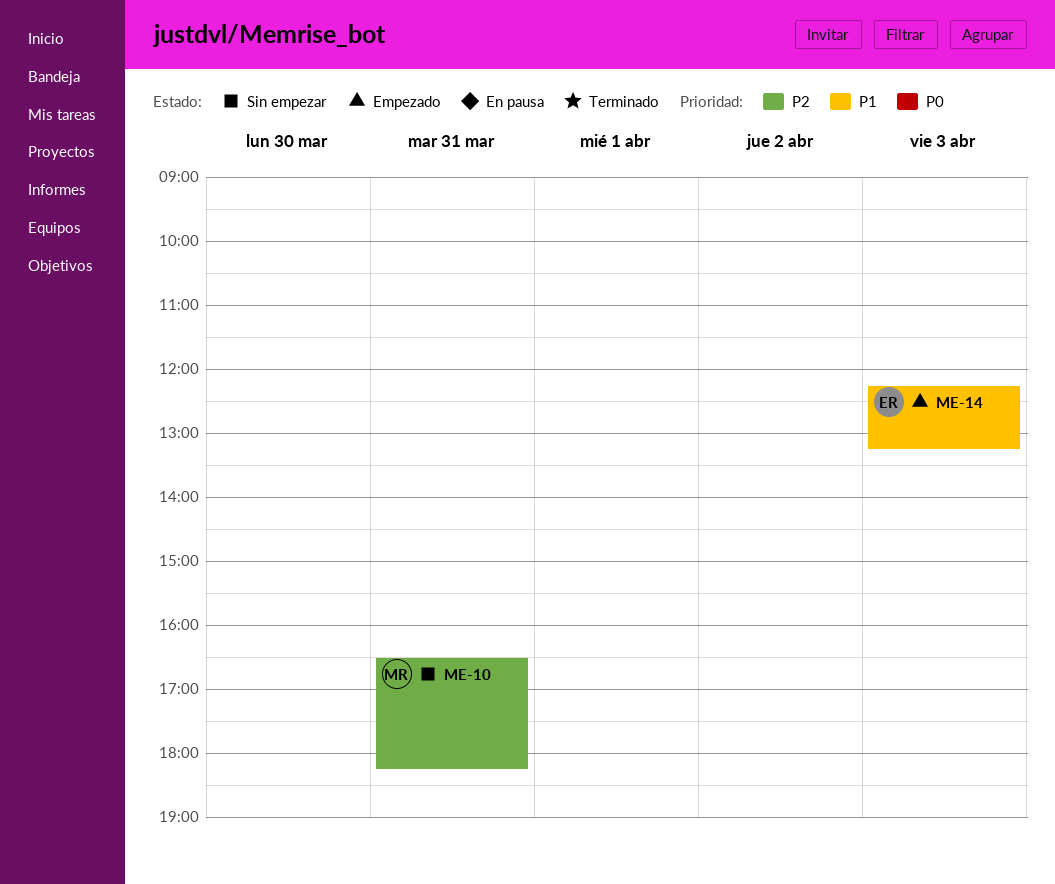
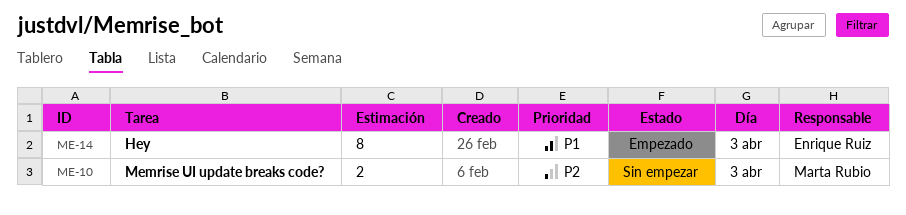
ME-10, day: Mar 31 -> Apr 3

